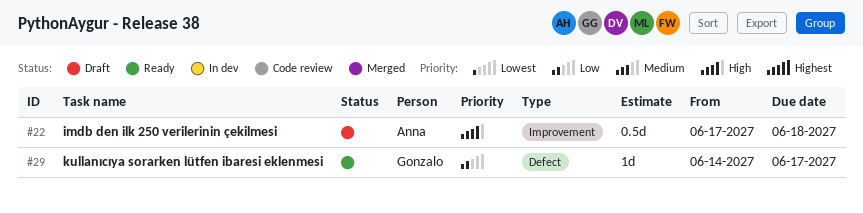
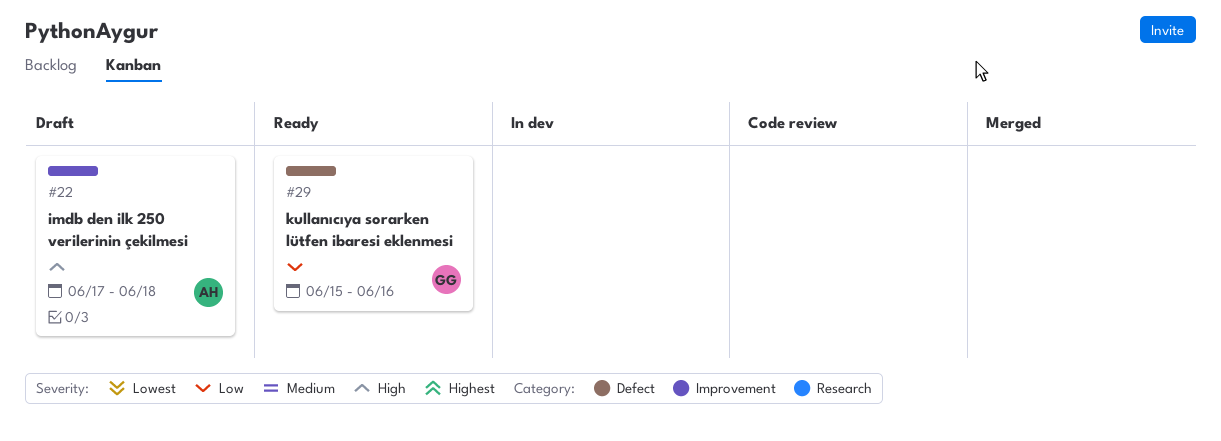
#29, start: Jun 14 -> Jun 15
#29, due: Jun 17 -> Jun 16

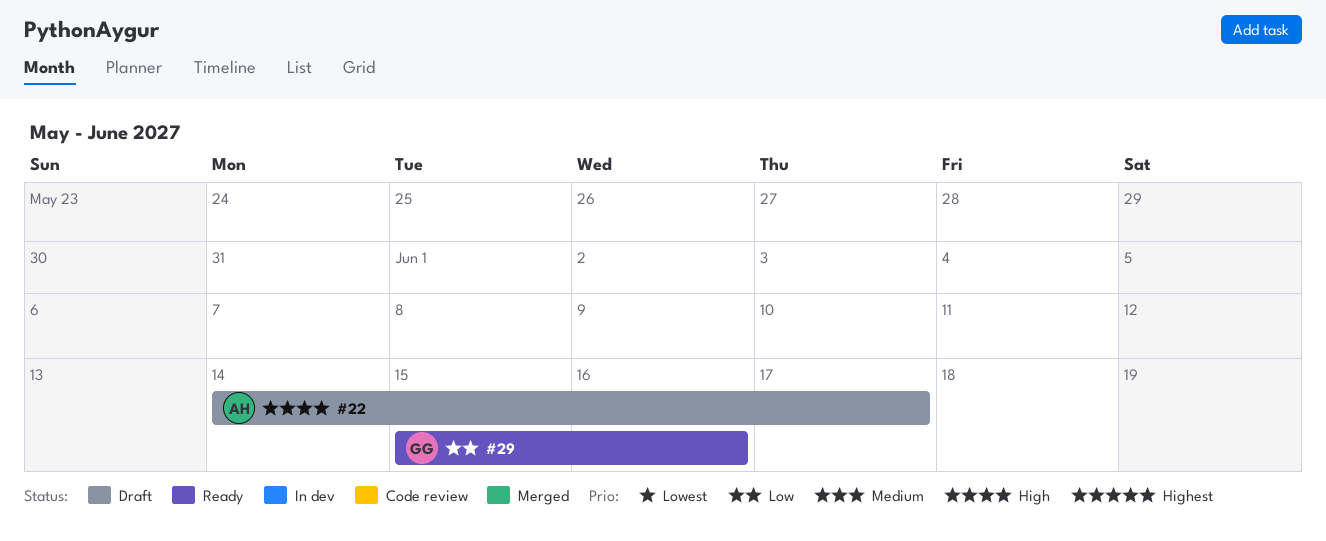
#22, start: Jun 17 -> Jun 14
#22, due: Jun 18 -> Jun 17

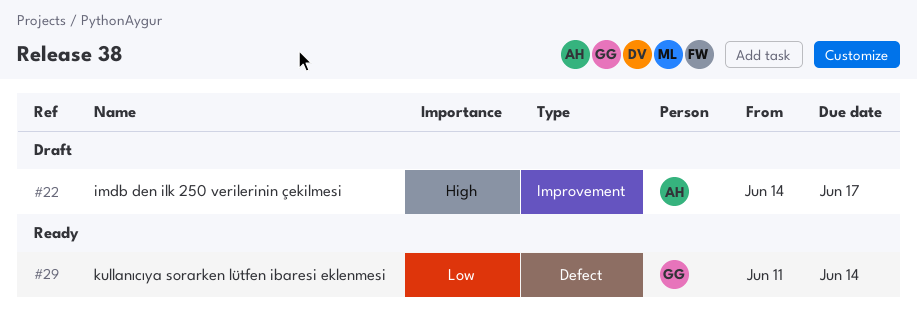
#29, start: Jun 15 -> Jun 11
#29, due: Jun 16 -> Jun 14

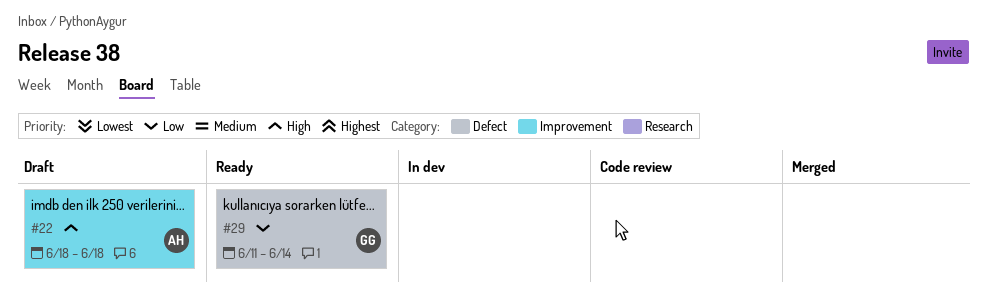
#22, start: Jun 14 -> Jun 18
#22, due: Jun 17 -> Jun 18

